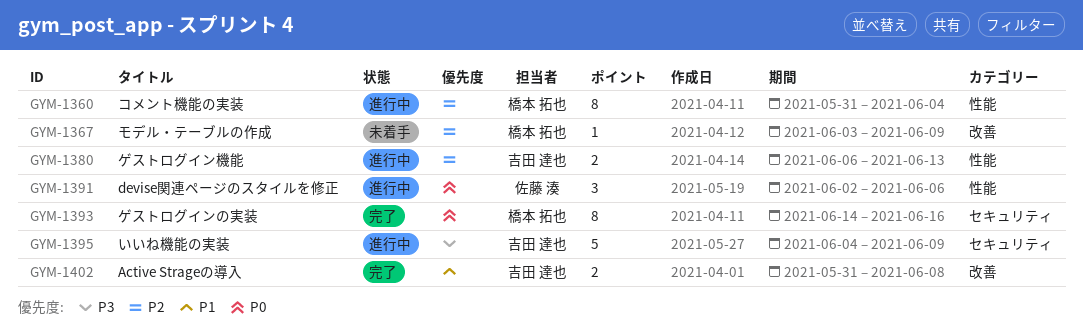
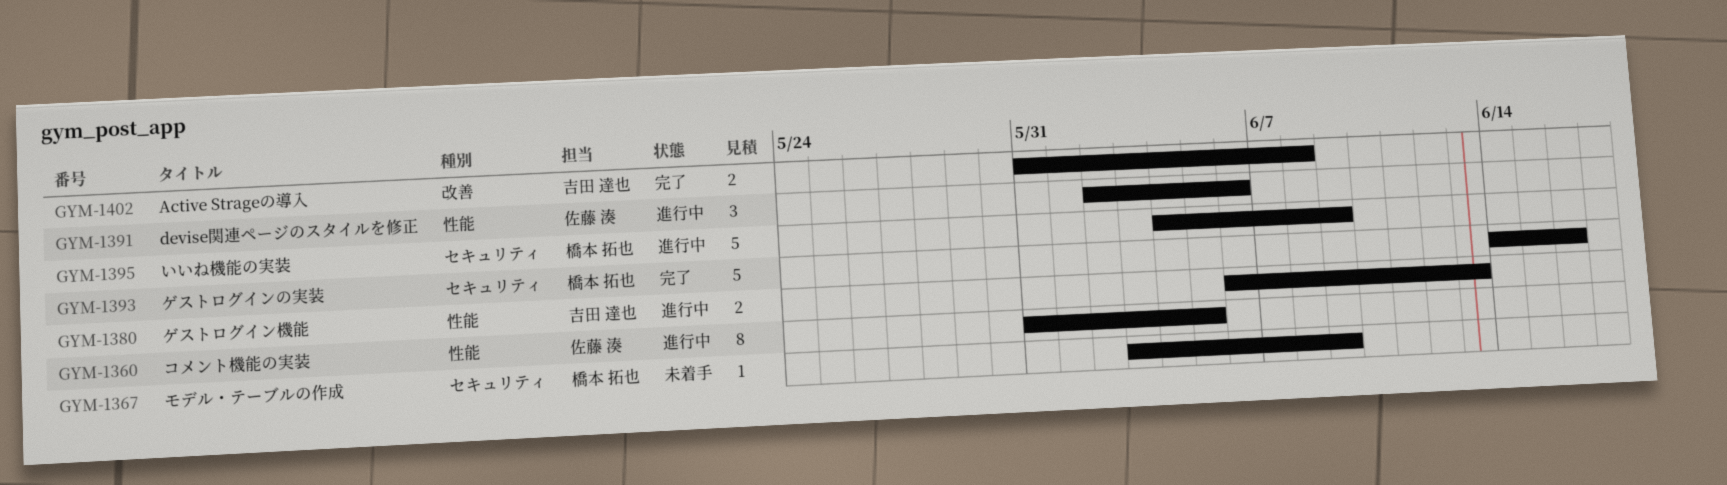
GYM-1360, owner: 橋本 拓也 -> 佐藤 湊
GYM-1360, due: Jun 4 -> Jun 5
GYM-1367, label: 改善 -> セキュリティ
GYM-1393, estimate: 8 -> 5
GYM-1395, owner: 吉田 達也 -> 橋本 拓也

